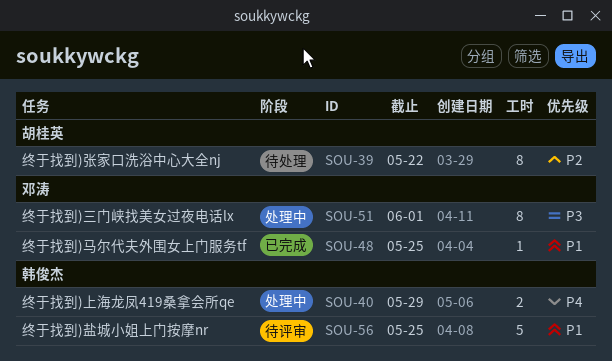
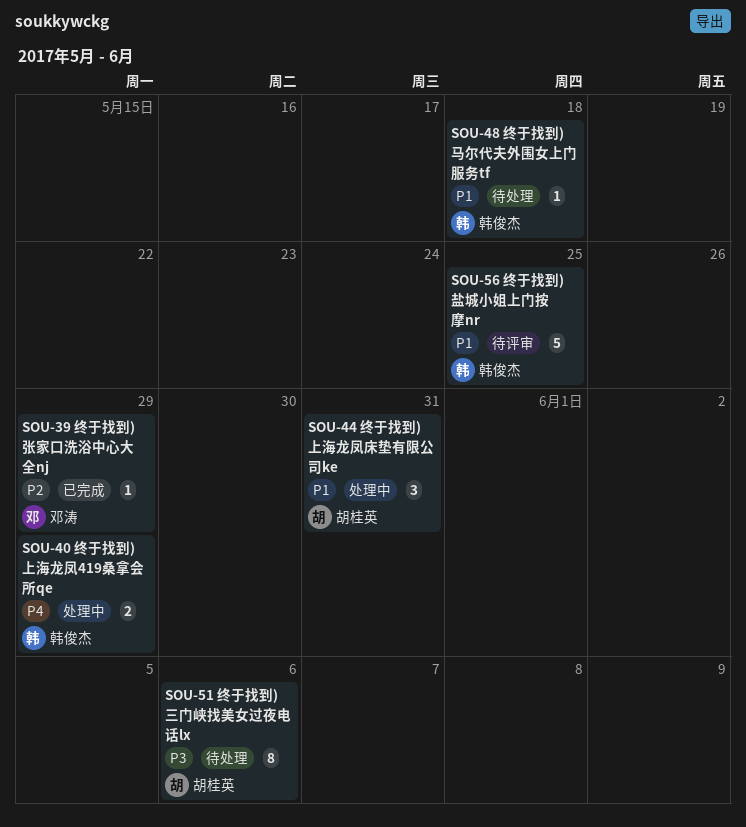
SOU-39, status: 待处理 -> 已完成
SOU-39, owner: 胡桂英 -> 邓涛
SOU-39, estimate: 8 -> 1
SOU-39, due: May 22 -> May 29
SOU-44: none -> present
SOU-48, status: 已完成 -> 待处理
SOU-48, owner: 邓涛 -> 韩俊杰
SOU-48, due: May 25 -> May 18
SOU-51, status: 处理中 -> 待处理
SOU-51, owner: 邓涛 -> 胡桂英
SOU-51, due: Jun 1 -> Jun 6

